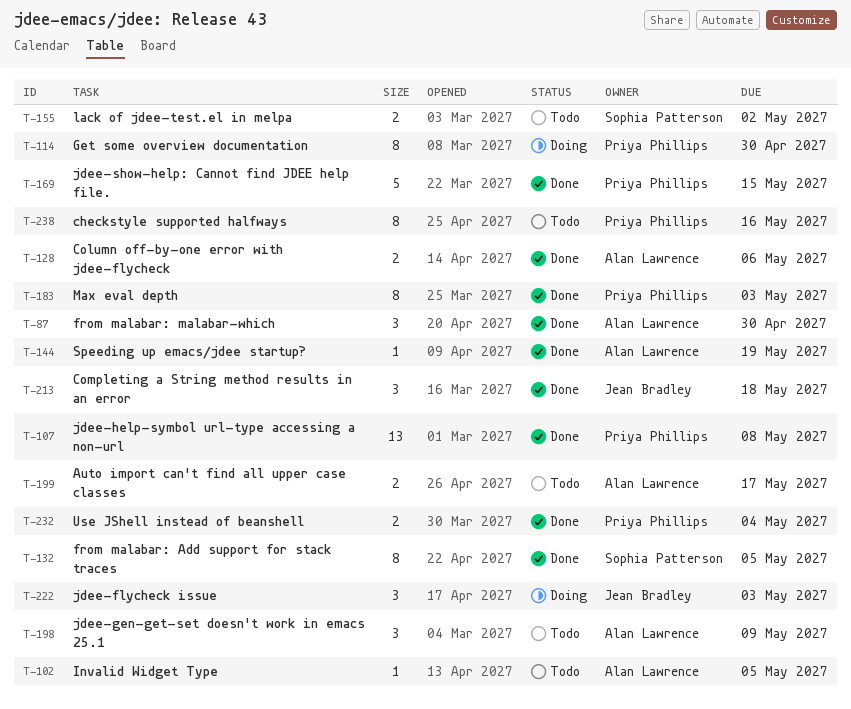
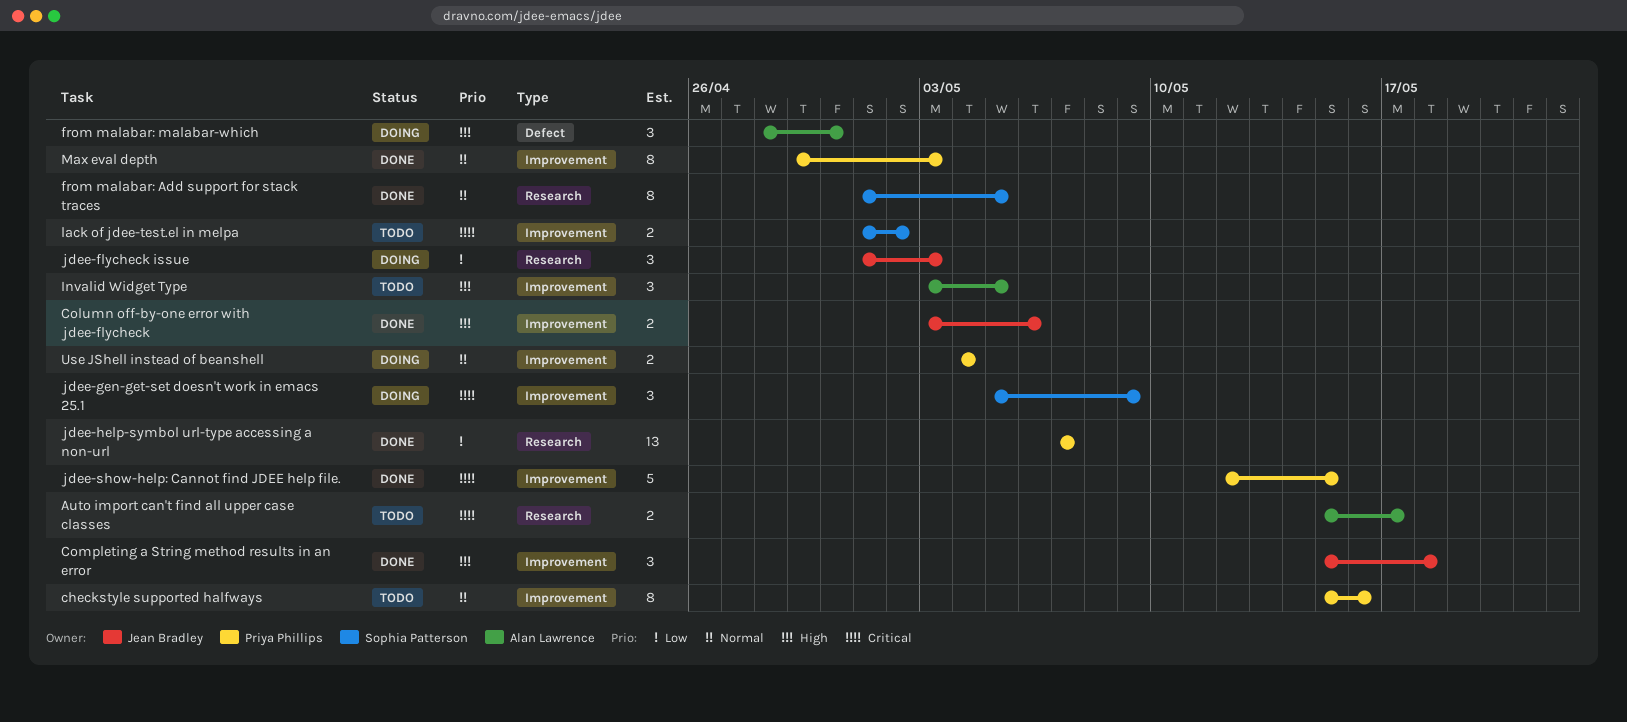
Column off-by-one error with jdee-flycheck, owner: Alan Lawrence -> Jean Bradley
from malabar: malabar-which, status: Done -> Doing
Get some overview documentation: present -> none
Invalid Widget Type, estimate: 1 -> 3
jdee-gen-get-set doesn't work in emacs 25.1, status: Todo -> Doing
jdee-gen-get-set doesn't work in emacs 25.1, owner: Alan Lawrence -> Sophia Patterson
jdee-help-symbol url-type accessing a non-url, due: May 8 -> May 7
Speeding up emacs/jdee startup?: present -> none
Use JShell instead of beanshell, status: Done -> Doing

